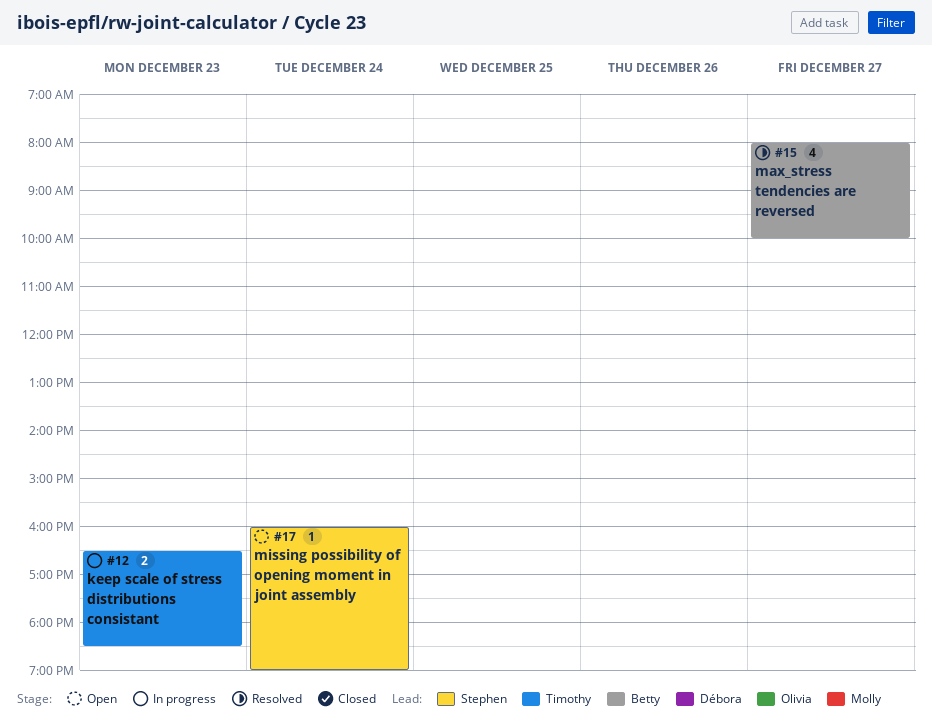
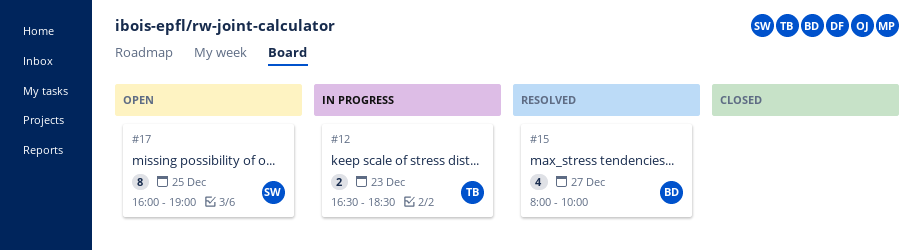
#17, estimate: 1 -> 8
#17, day: Dec 24 -> Dec 25

